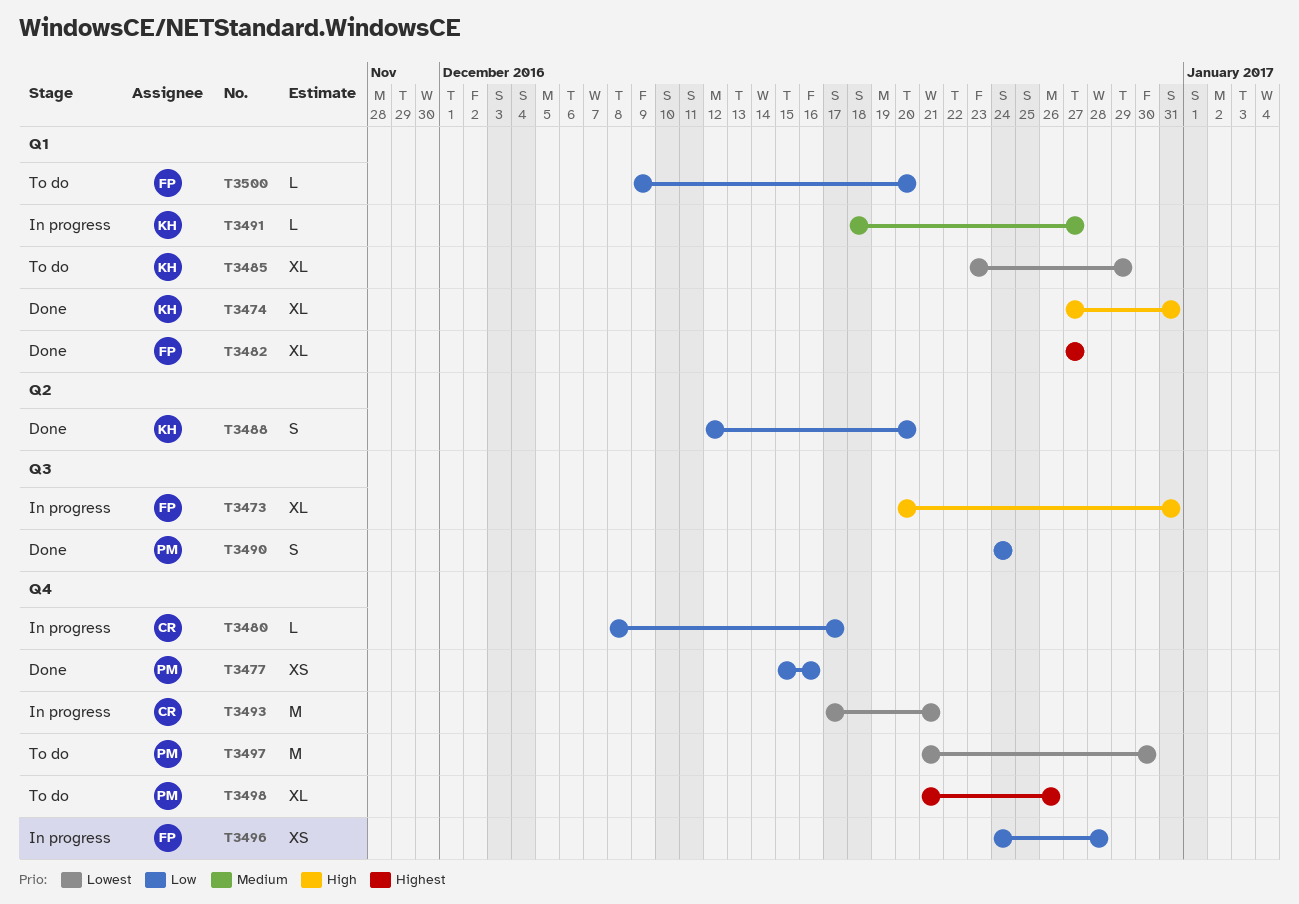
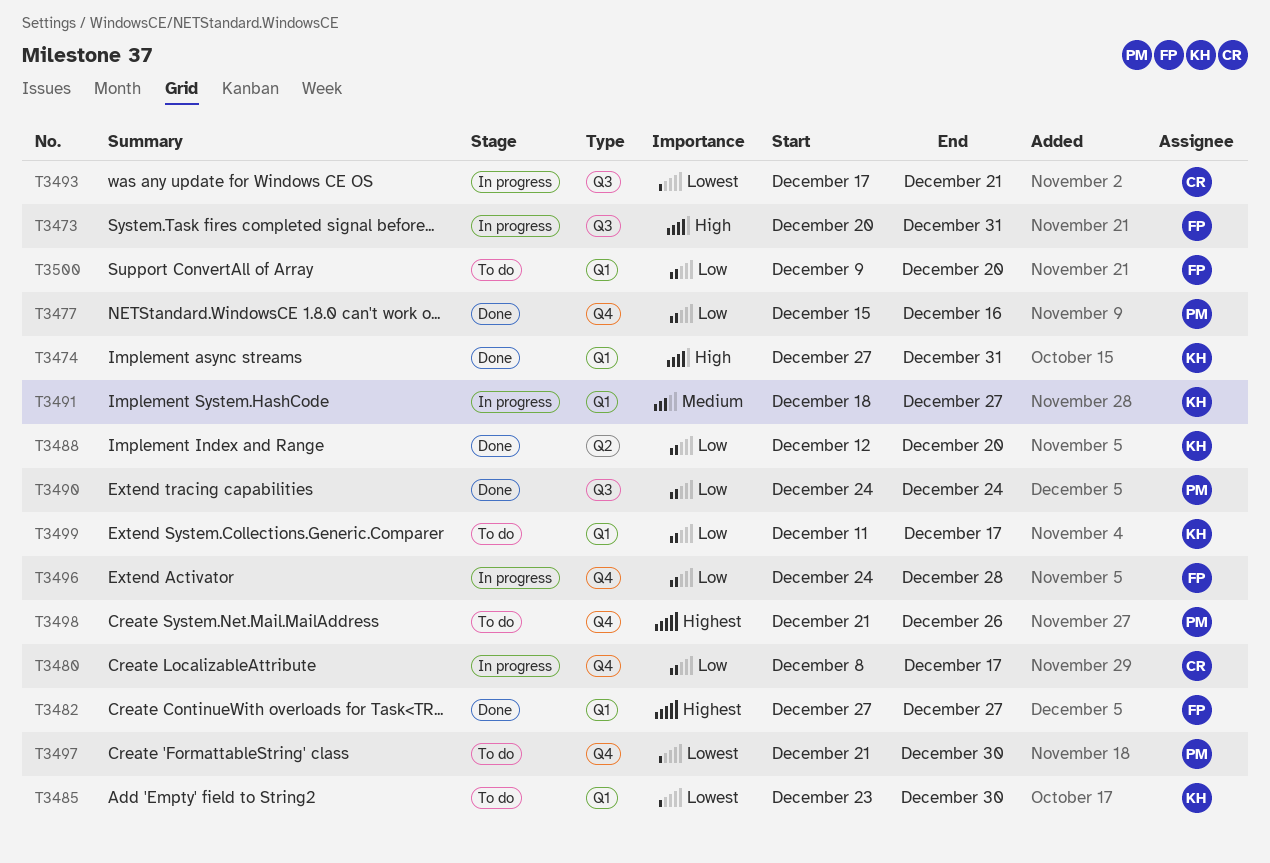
T3485, due: Dec 29 -> Dec 30
T3493, label: Q4 -> Q3
T3499: none -> present

